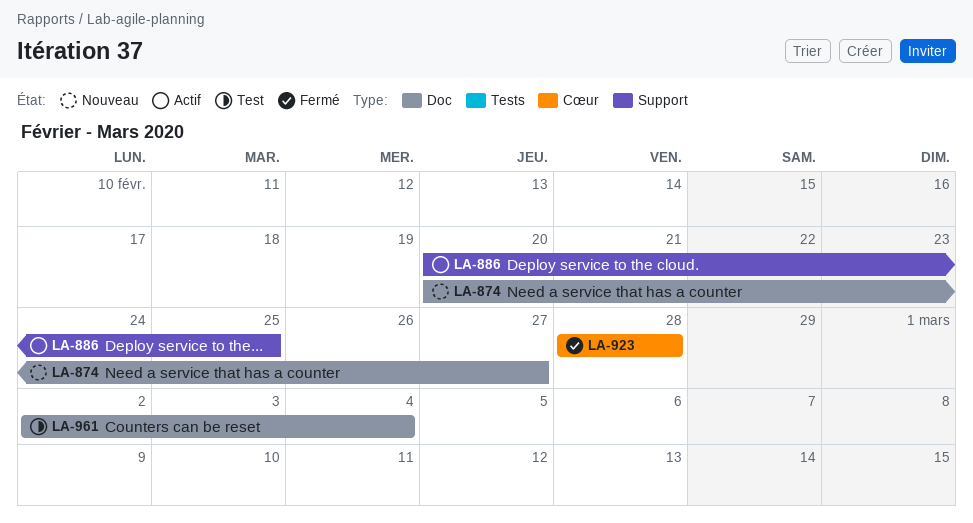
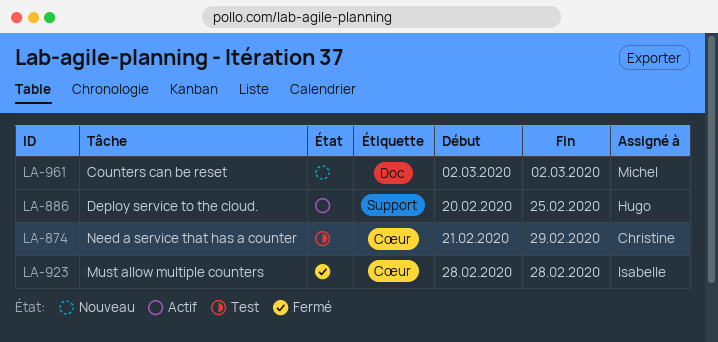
LA-874, status: Nouveau -> Test
LA-874, label: Doc -> Cœur
LA-874, start: Feb 20 -> Feb 21
LA-874, due: Feb 27 -> Feb 29
LA-961, status: Test -> Nouveau
LA-961, due: Mar 4 -> Mar 2

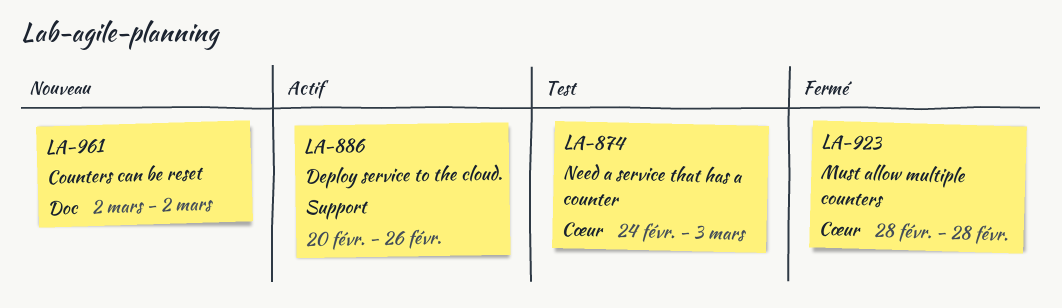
LA-874, start: Feb 21 -> Feb 24
LA-874, due: Feb 29 -> Mar 3
LA-886, due: Feb 25 -> Feb 26

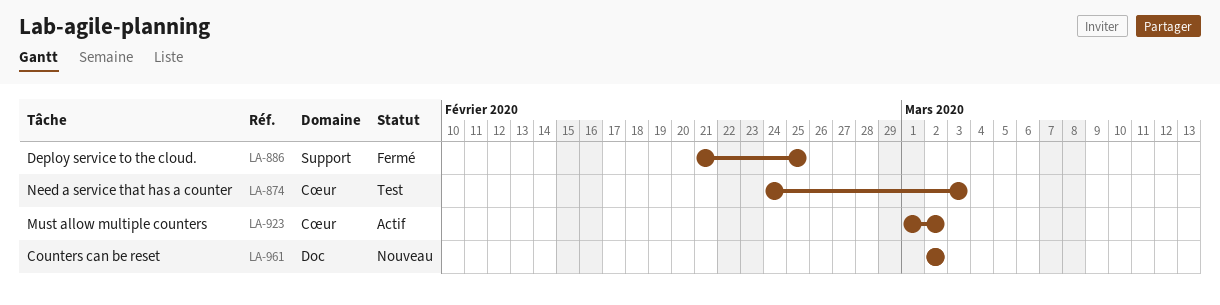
LA-886, status: Actif -> Fermé
LA-886, start: Feb 20 -> Feb 21
LA-886, due: Feb 26 -> Feb 25
LA-923, status: Fermé -> Actif
LA-923, start: Feb 28 -> Mar 1
LA-923, due: Feb 28 -> Mar 2

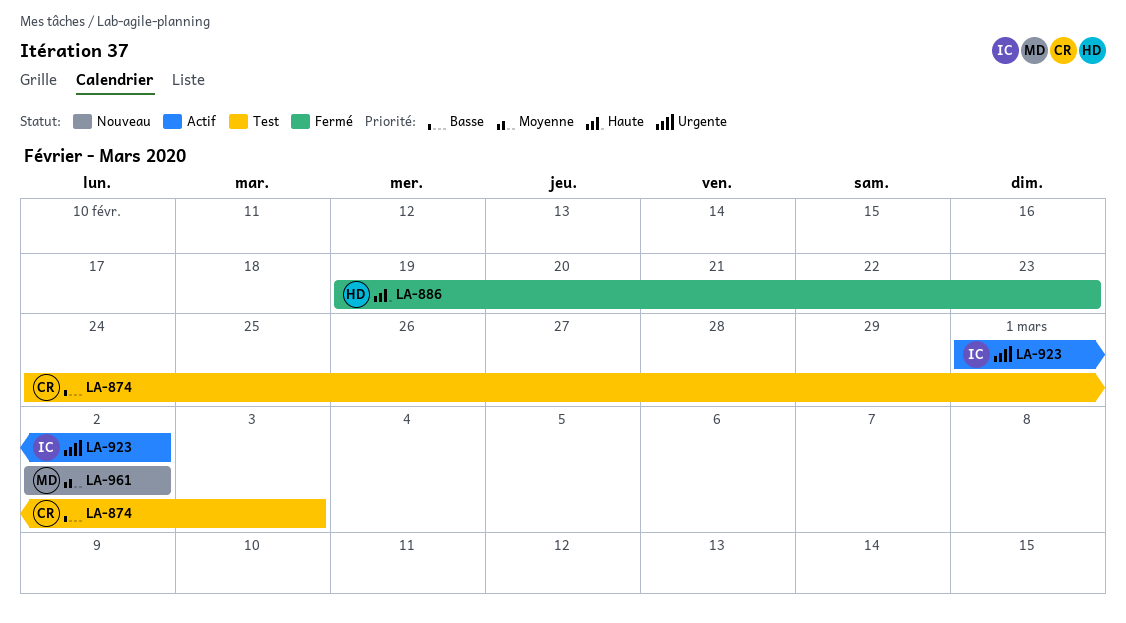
LA-886, start: Feb 21 -> Feb 19
LA-886, due: Feb 25 -> Feb 23

